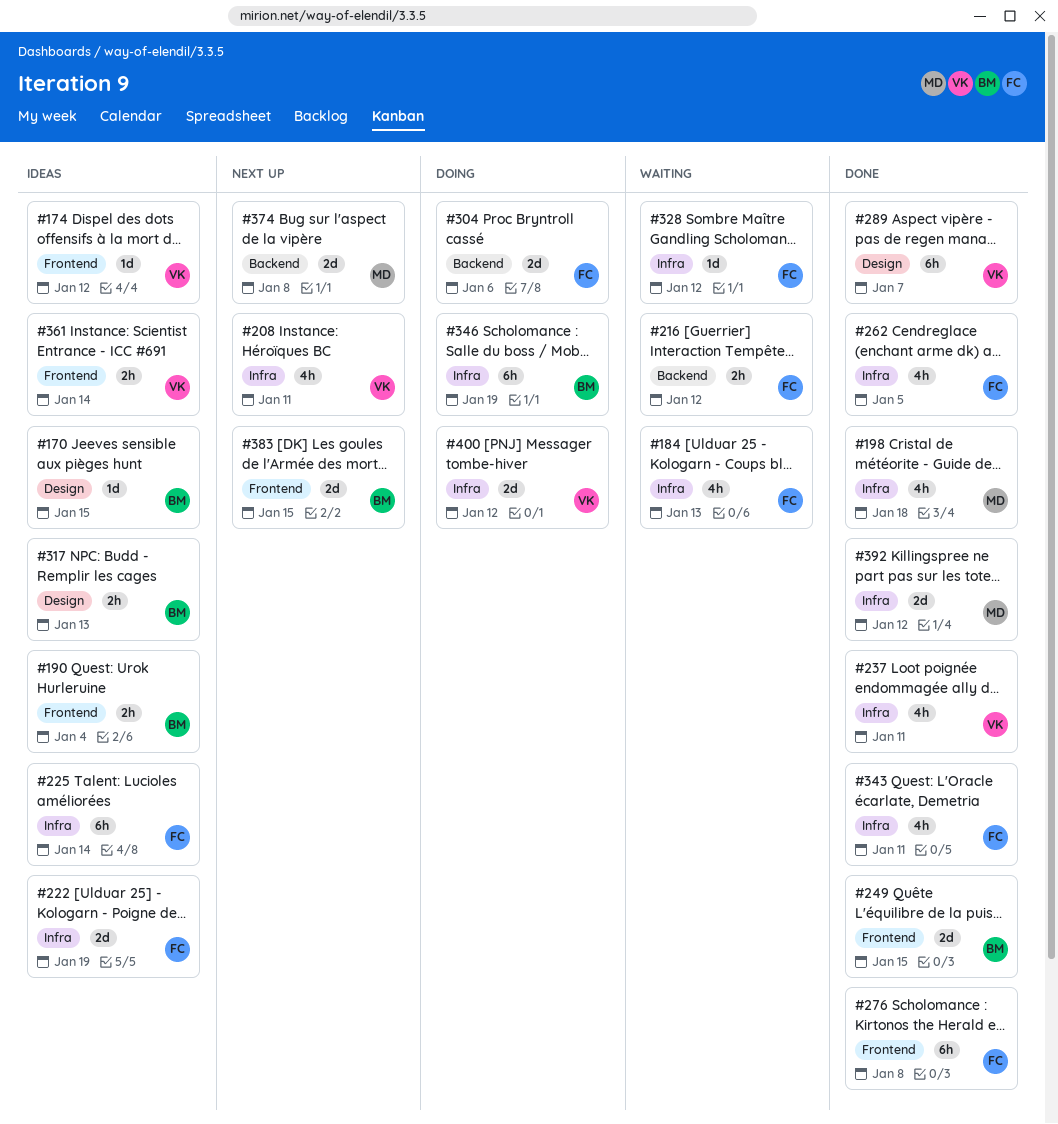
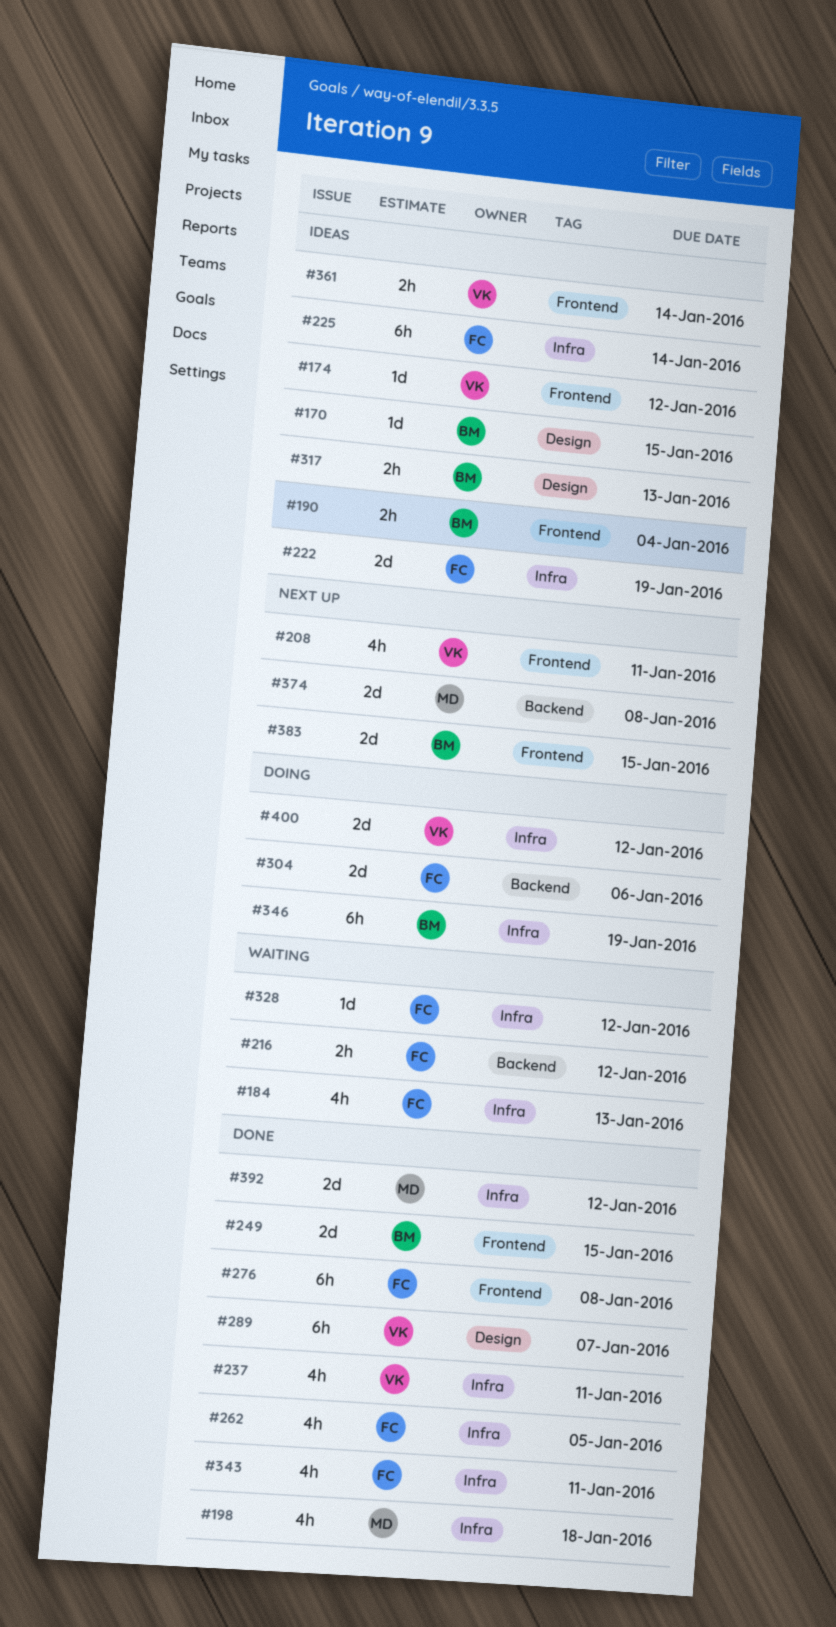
#208, label: Infra -> Frontend

